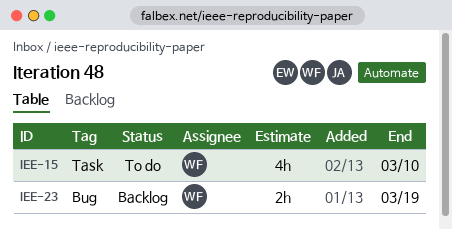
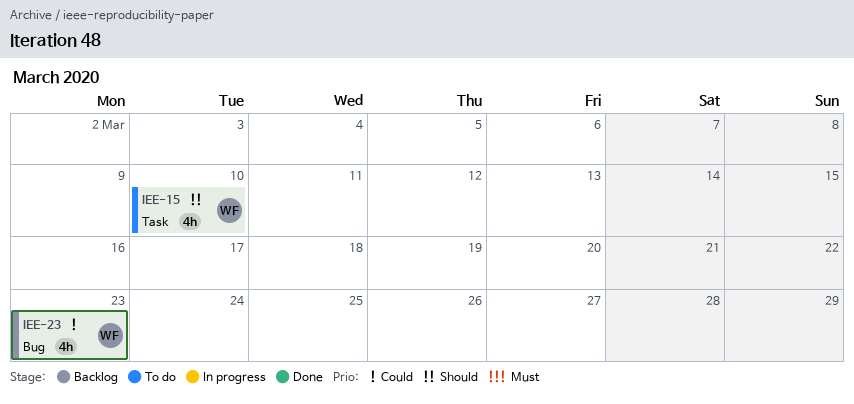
IEE-23, estimate: 2h -> 4h
IEE-23, due: Mar 19 -> Mar 23

